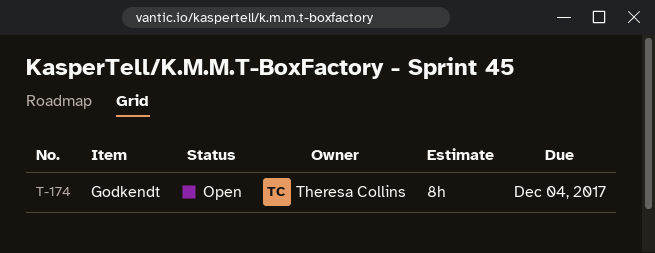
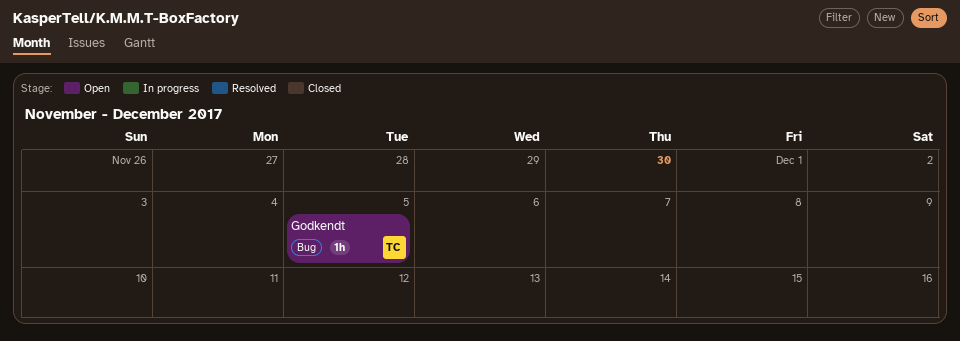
Godkendt, estimate: 8h -> 1h
Godkendt, due: Dec 4 -> Dec 5

